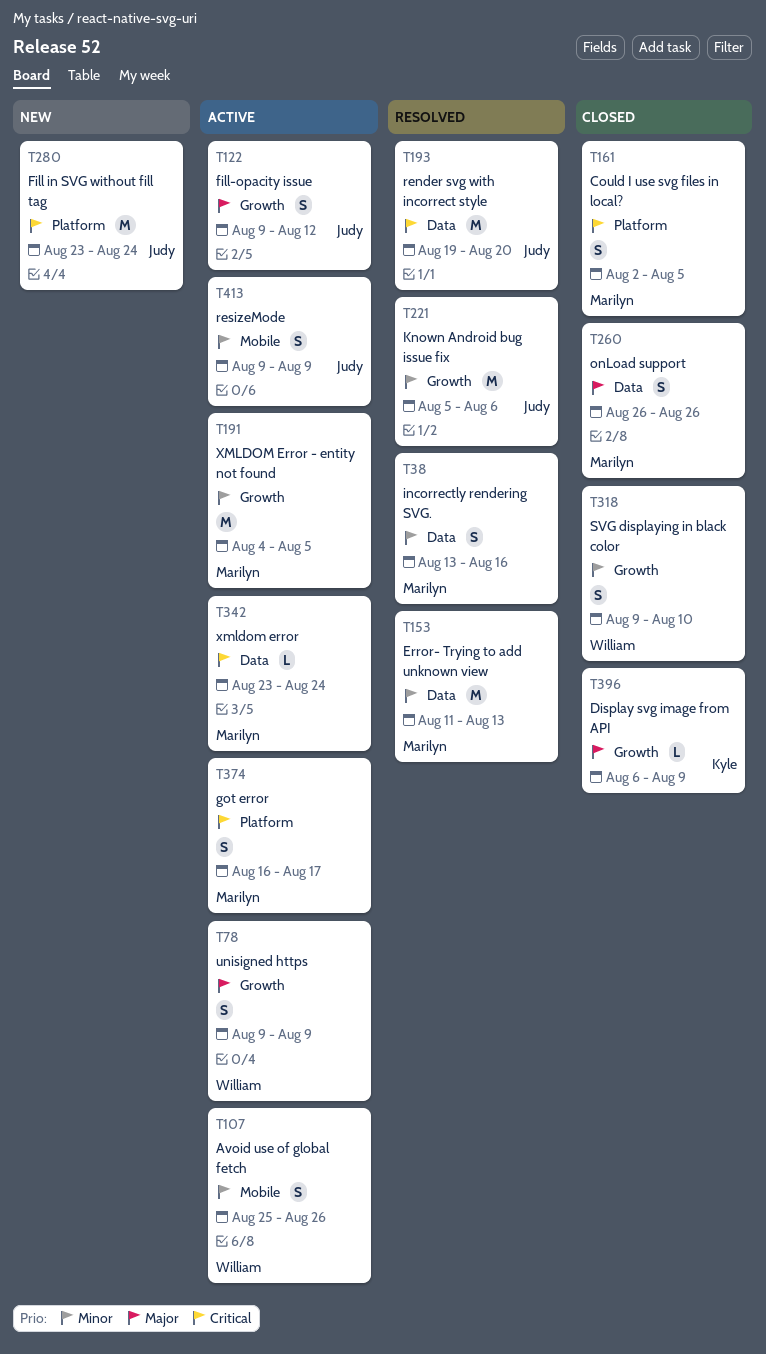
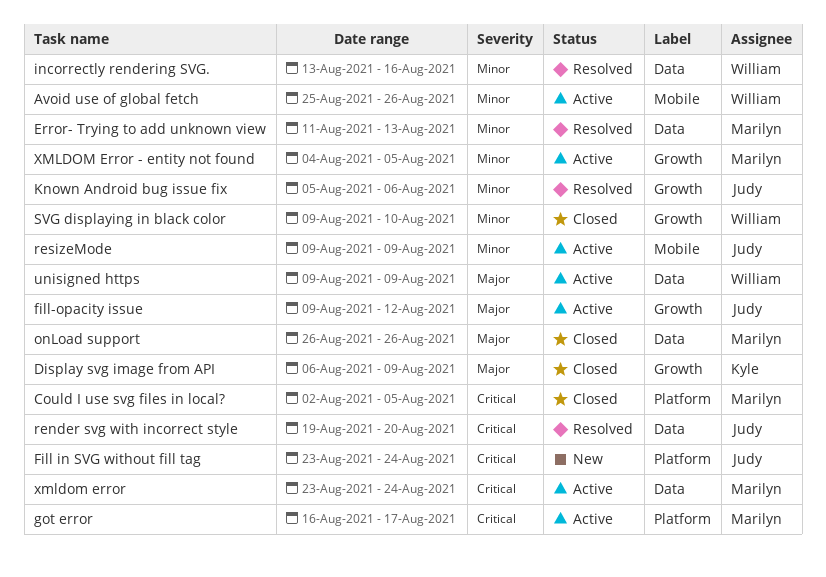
incorrectly rendering SVG., owner: Marilyn -> William
unisigned https, label: Growth -> Data

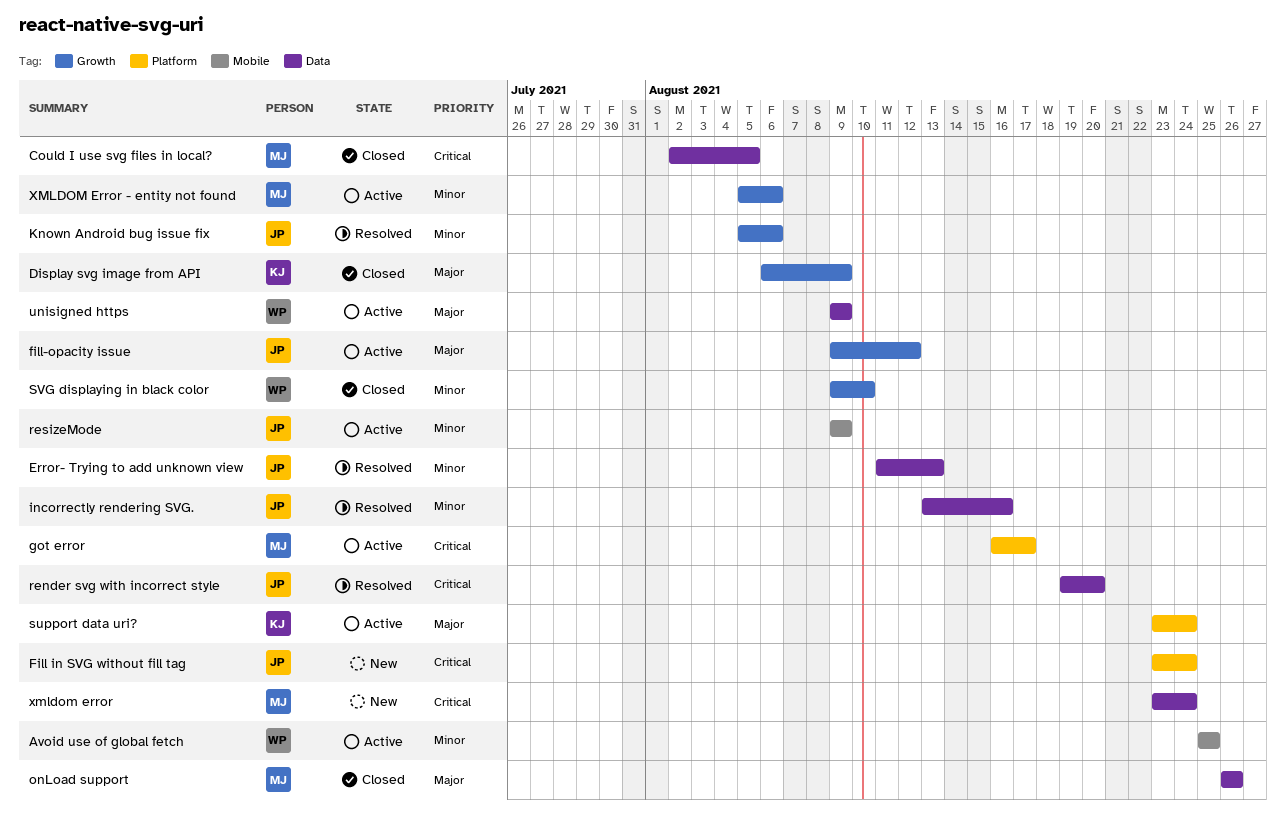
Avoid use of global fetch, due: Aug 26 -> Aug 25
Could I use svg files in local?, label: Platform -> Data
Error- Trying to add unknown view, owner: Marilyn -> Judy
incorrectly rendering SVG., owner: William -> Judy
support data uri?: none -> present
xmldom error, status: Active -> New
XMLDOM Error - entity not found, start: Aug 4 -> Aug 5
XMLDOM Error - entity not found, due: Aug 5 -> Aug 6

